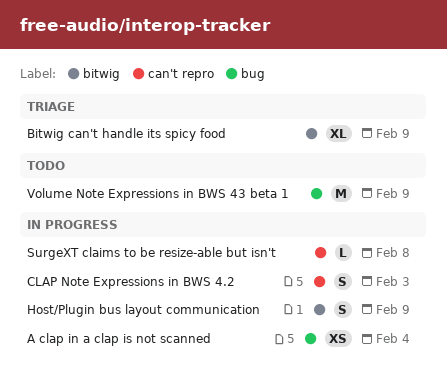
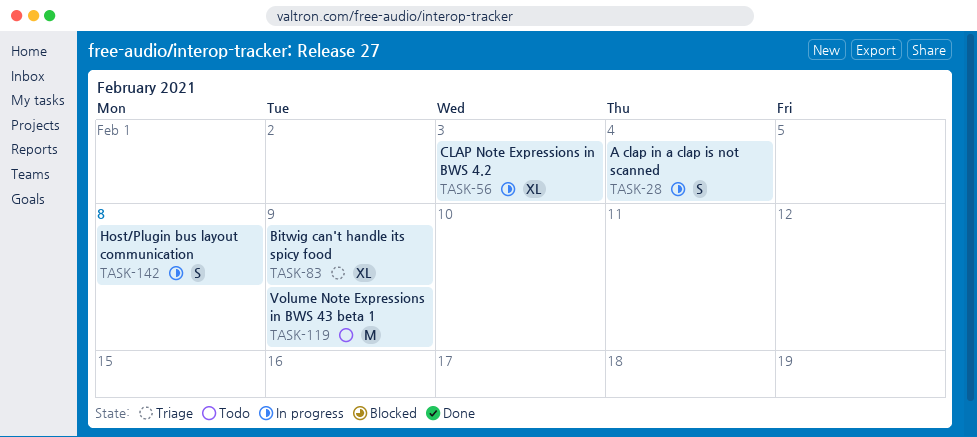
A clap in a clap is not scanned, estimate: XS -> S
CLAP Note Expressions in BWS 4.2, estimate: S -> XL
Host/Plugin bus layout communication, due: Feb 9 -> Feb 8
SurgeXT claims to be resize-able but isn't: present -> none

